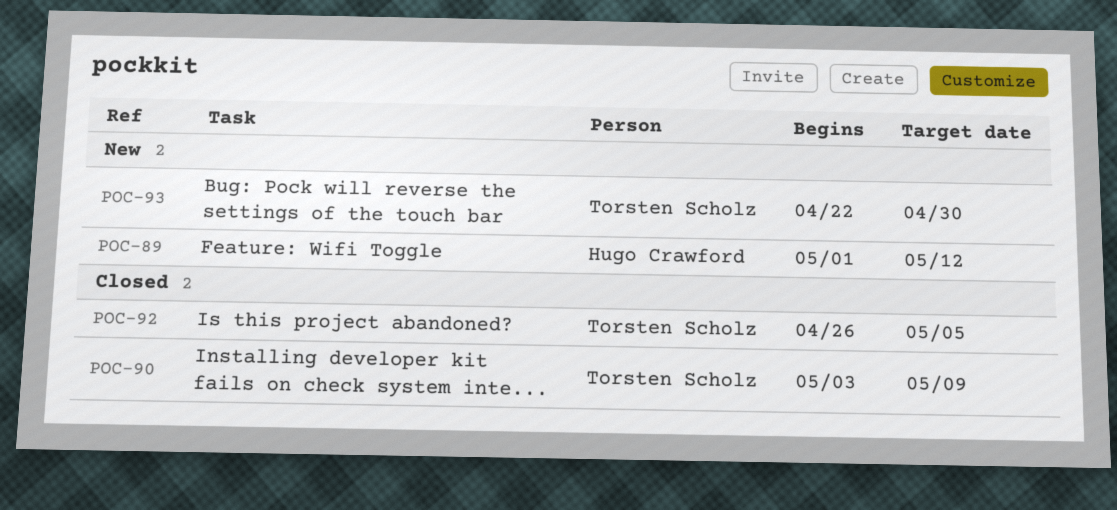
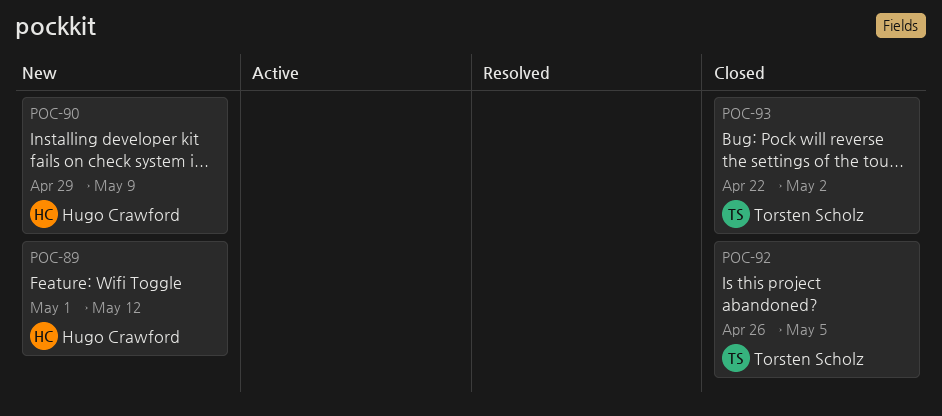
POC-90, status: Closed -> New
POC-90, owner: Torsten Scholz -> Hugo Crawford
POC-90, start: May 3 -> Apr 29
POC-93, status: New -> Closed
POC-93, due: Apr 30 -> May 2

